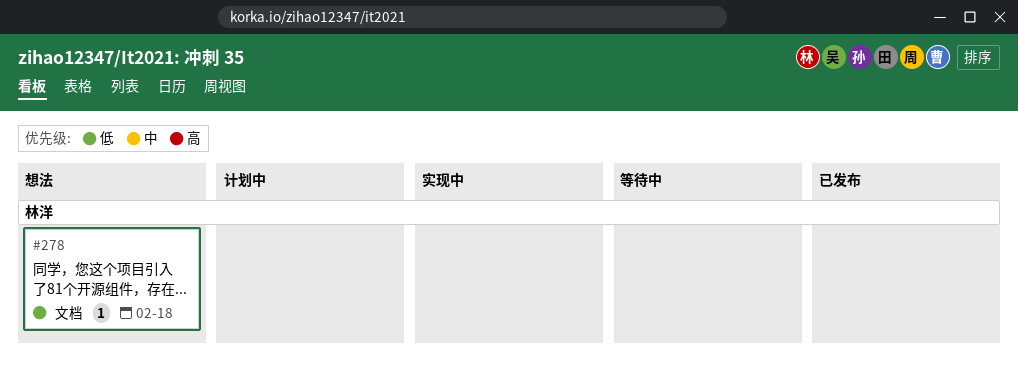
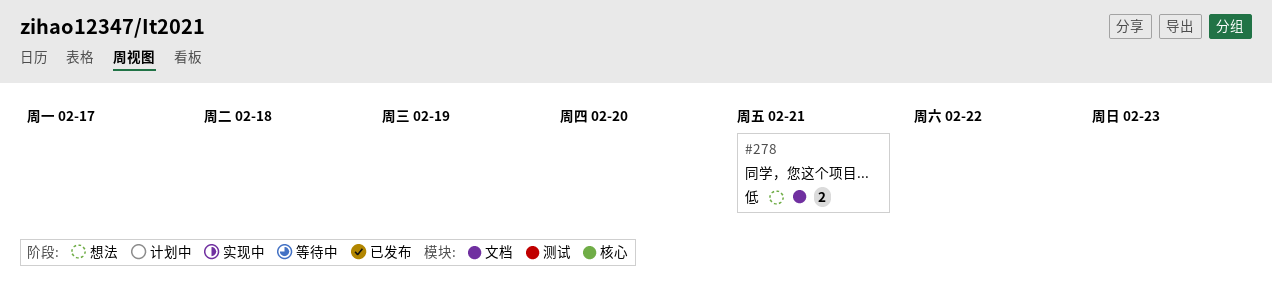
#278, estimate: 1 -> 2
#278, due: Feb 18 -> Feb 21

